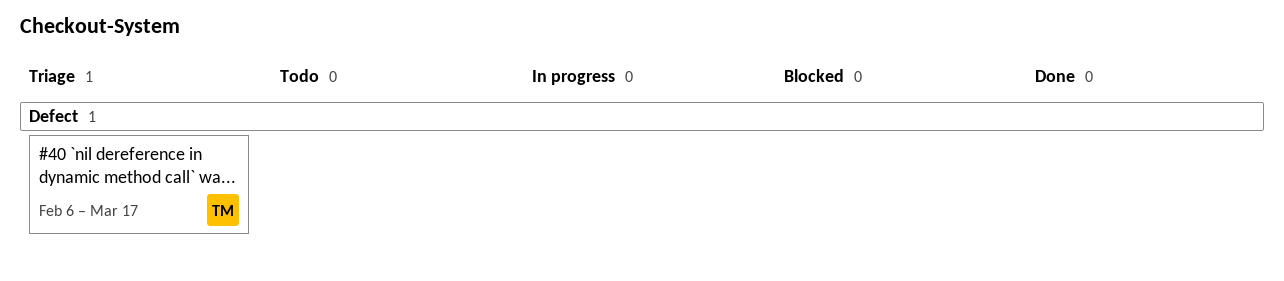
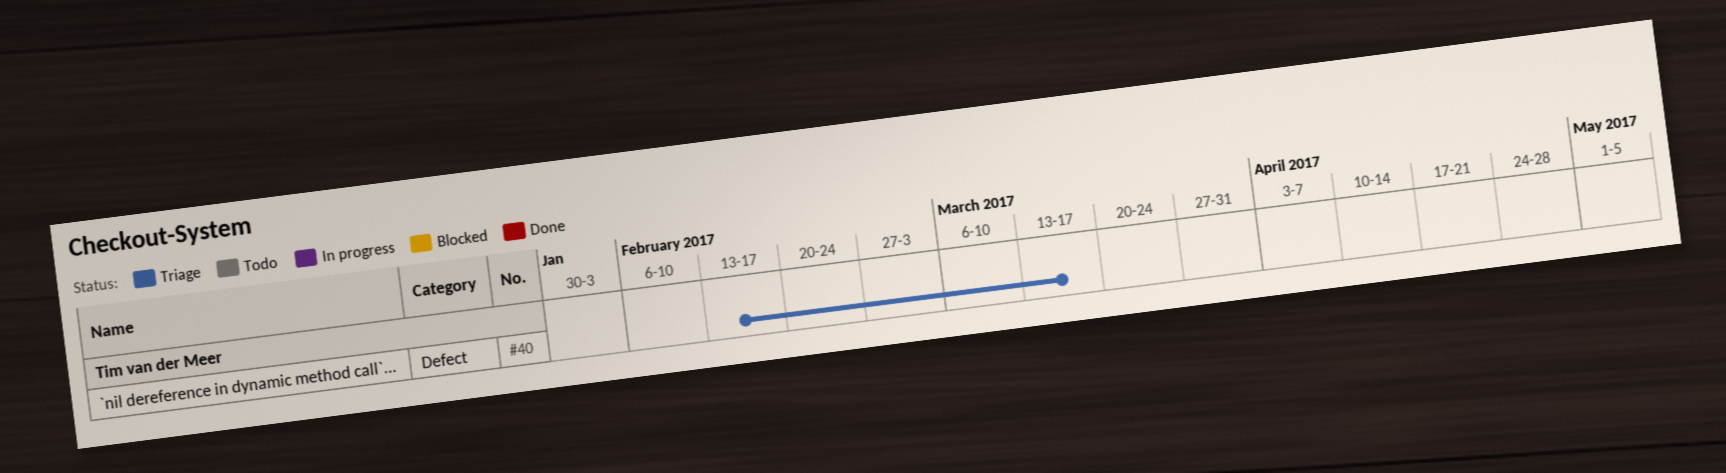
#40, start: Feb 6 -> Feb 13

